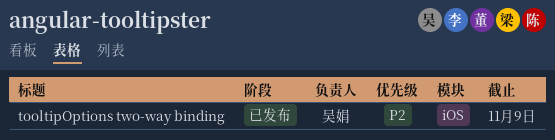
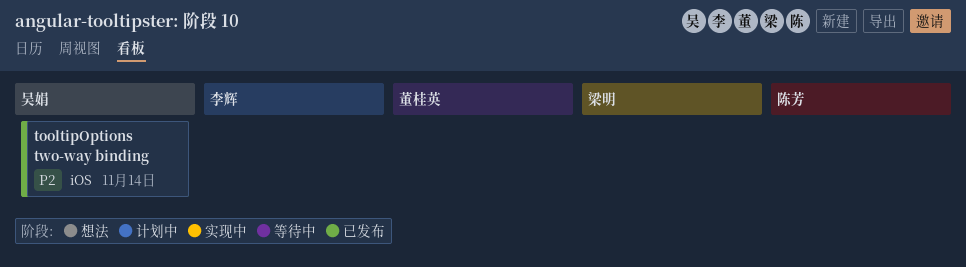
tooltipOptions two-way binding, due: Nov 9 -> Nov 14

